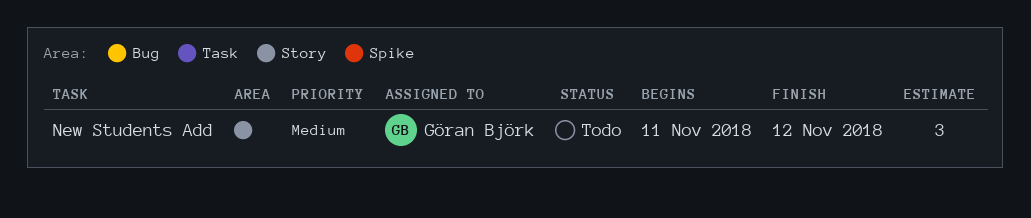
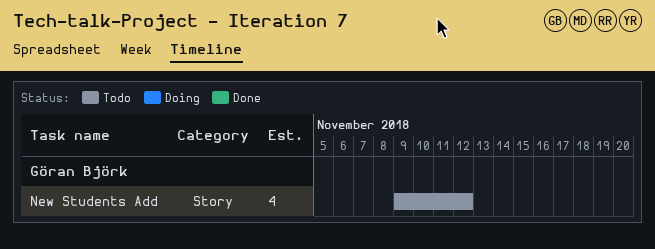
New Students Add, estimate: 3 -> 4
New Students Add, start: Nov 11 -> Nov 9

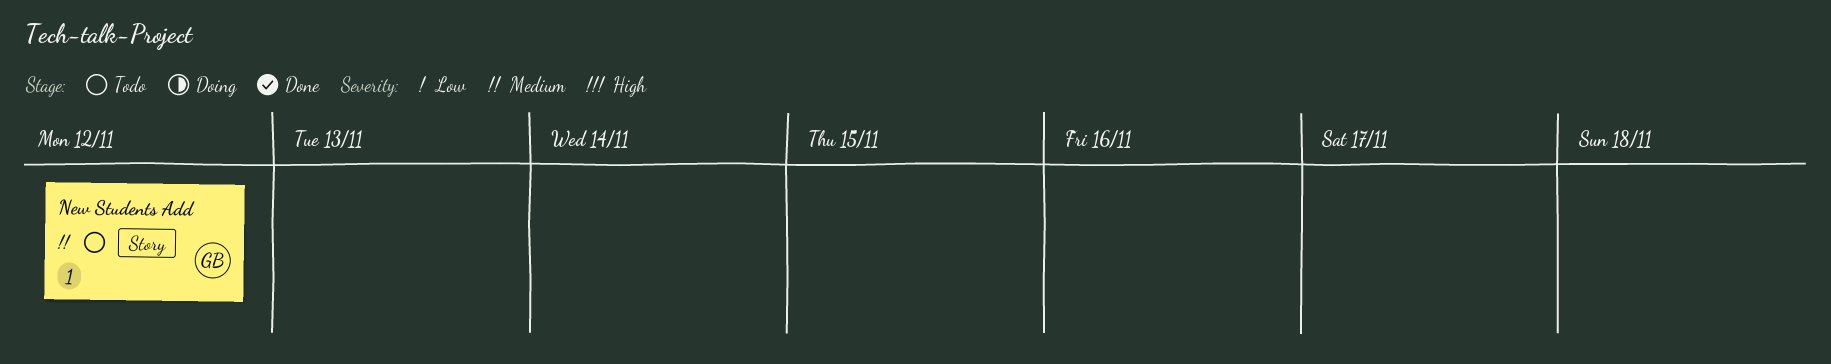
New Students Add, estimate: 4 -> 1

